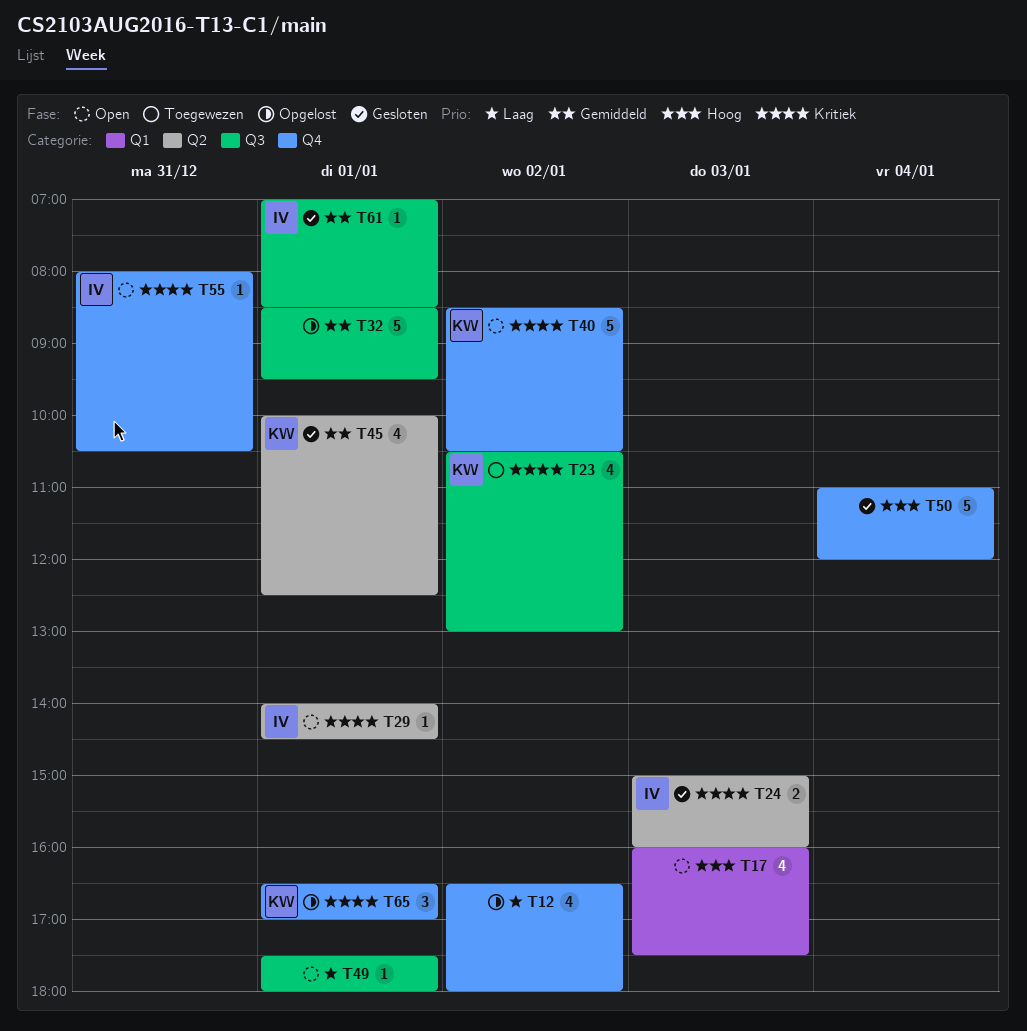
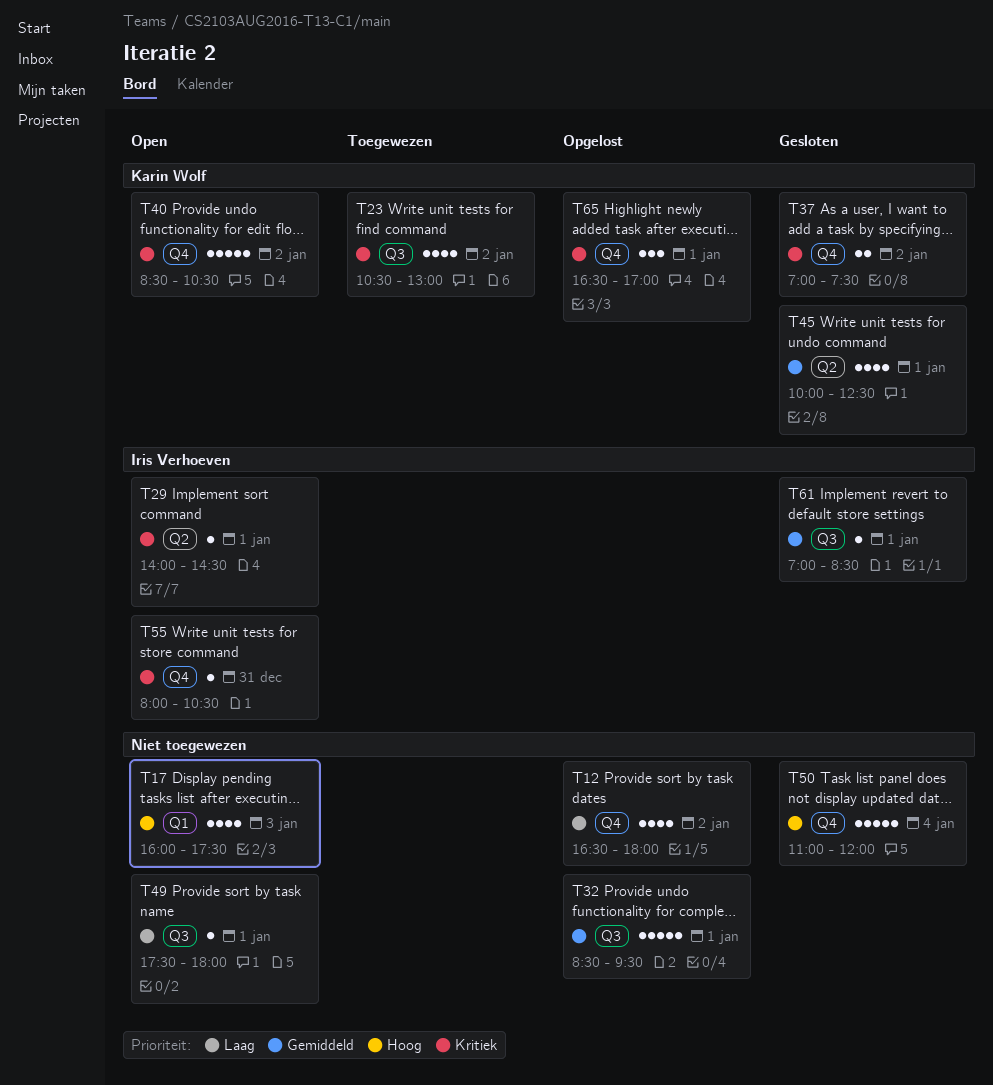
T24: present -> none
T37: none -> present

